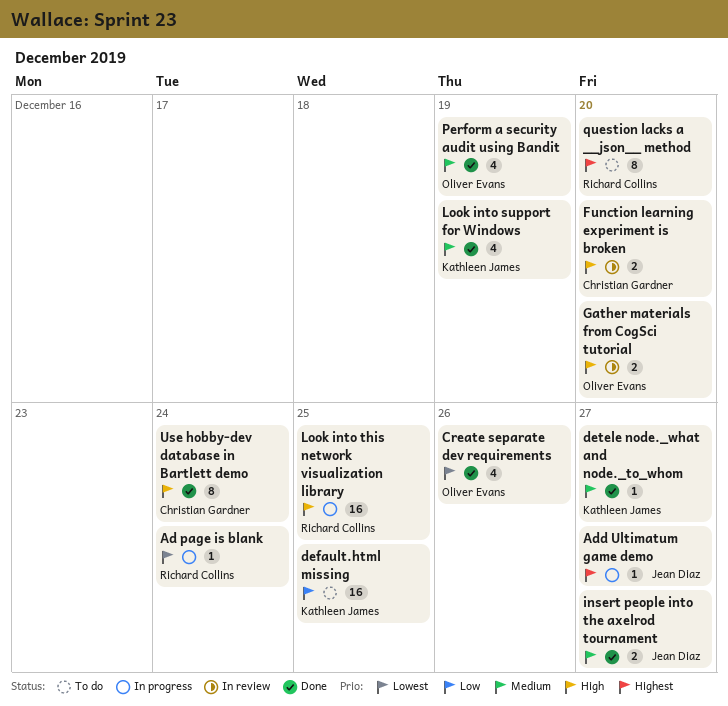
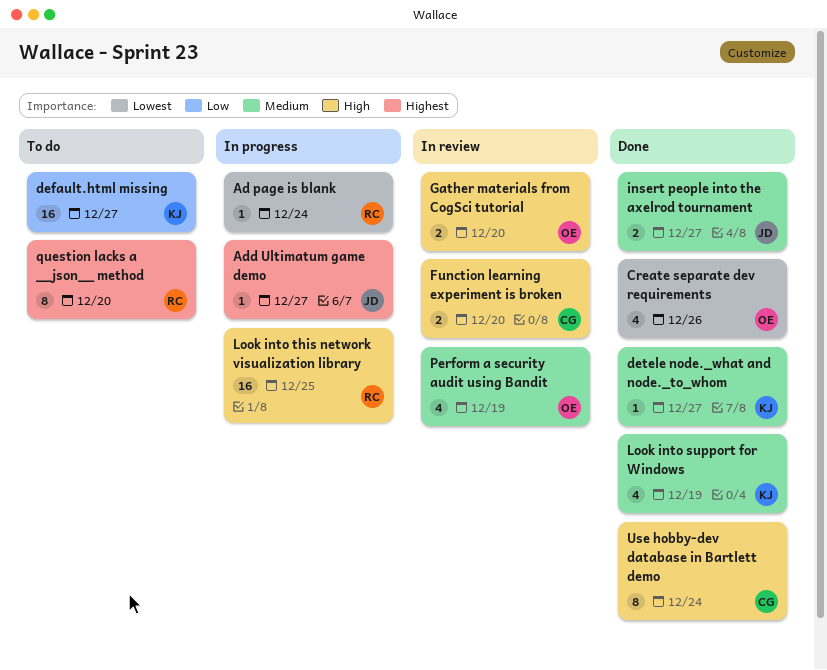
default.html missing, due: Dec 25 -> Dec 27
Perform a security audit using Bandit, status: Done -> In review

